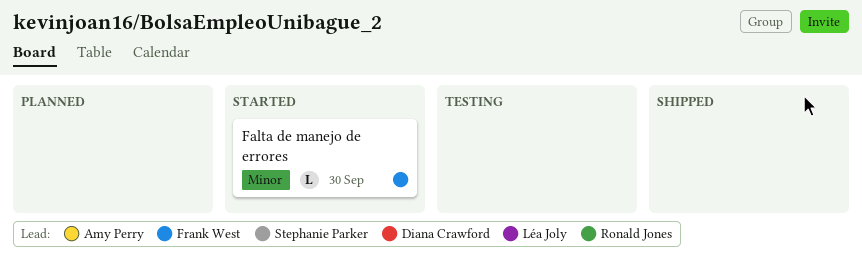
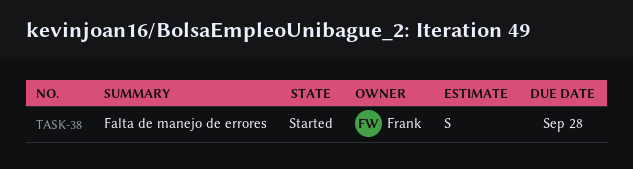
Falta de manejo de errores, estimate: L -> S
Falta de manejo de errores, due: Sep 30 -> Sep 28

